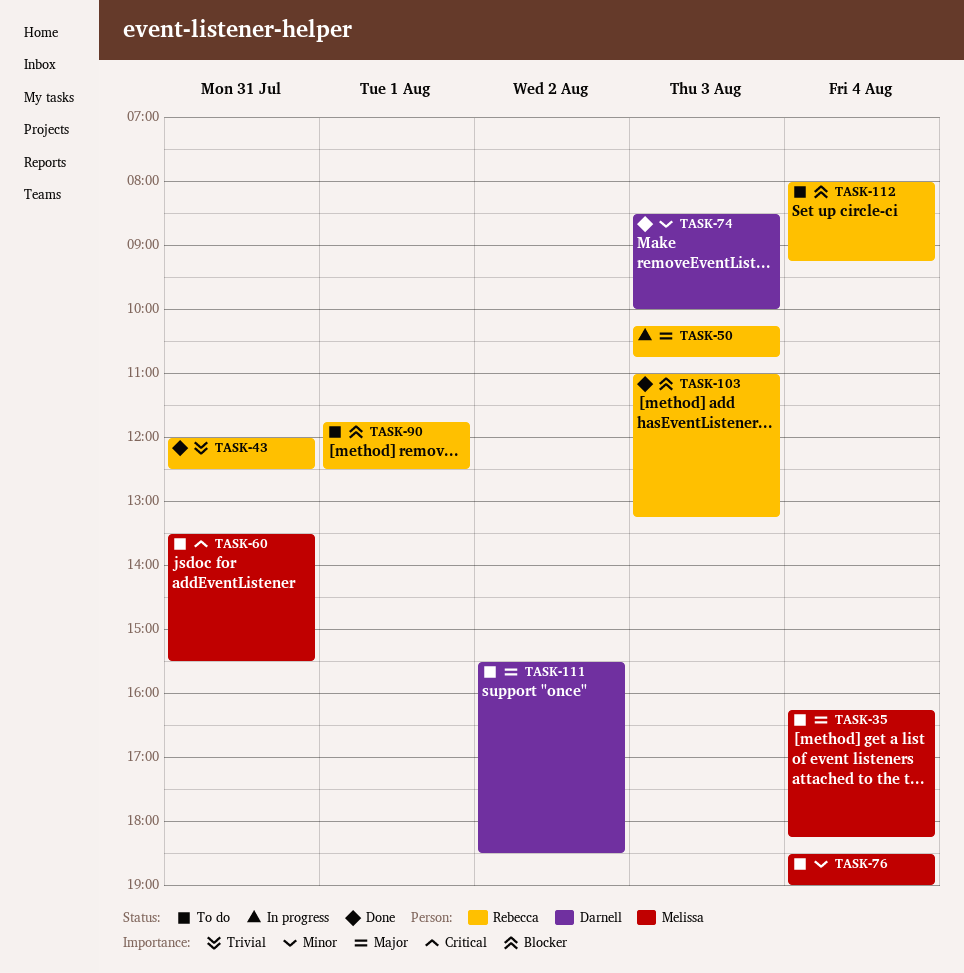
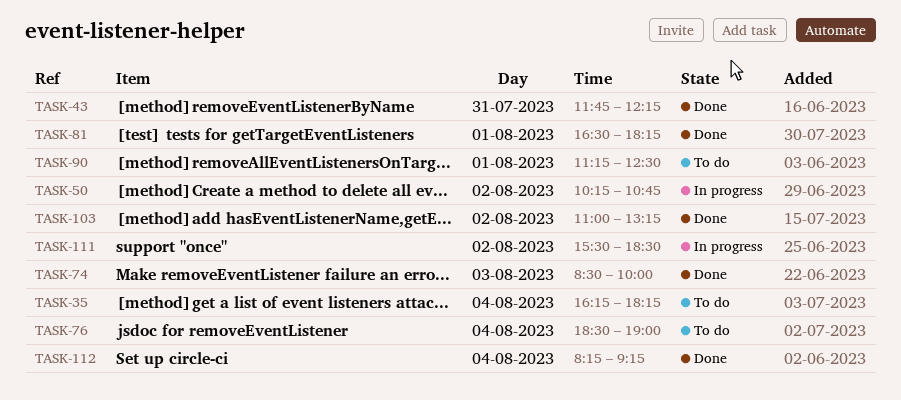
TASK-43, begins: 12:00 -> 11:45
TASK-43, ends: 12:30 -> 12:15
TASK-50, day: Aug 3 -> Aug 2
TASK-60: present -> none
TASK-81: none -> present
TASK-90, begins: 11:45 -> 11:15
TASK-103, day: Aug 3 -> Aug 2
TASK-111, status: To do -> In progress
TASK-112, status: To do -> Done
TASK-112, begins: 08:00 -> 08:15

